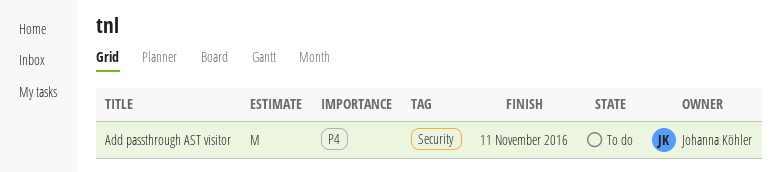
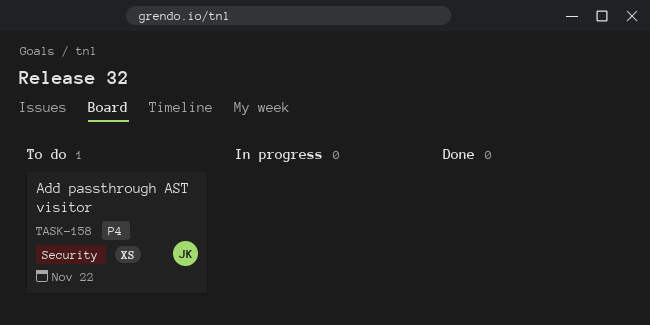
Add passthrough AST visitor, estimate: M -> XS
Add passthrough AST visitor, due: Nov 11 -> Nov 22

